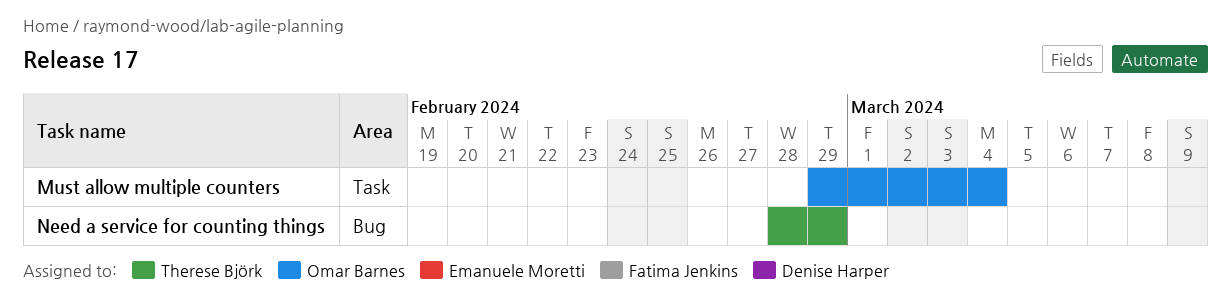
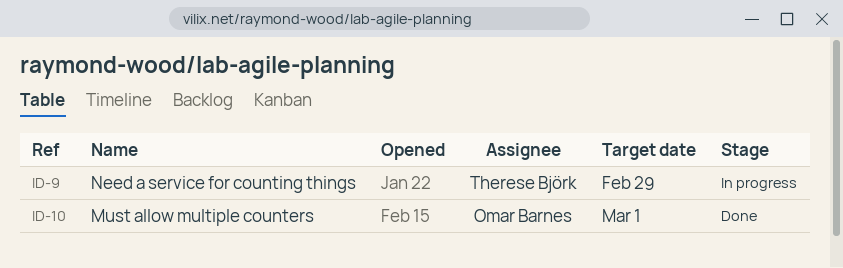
Must allow multiple counters, due: Mar 4 -> Mar 1

